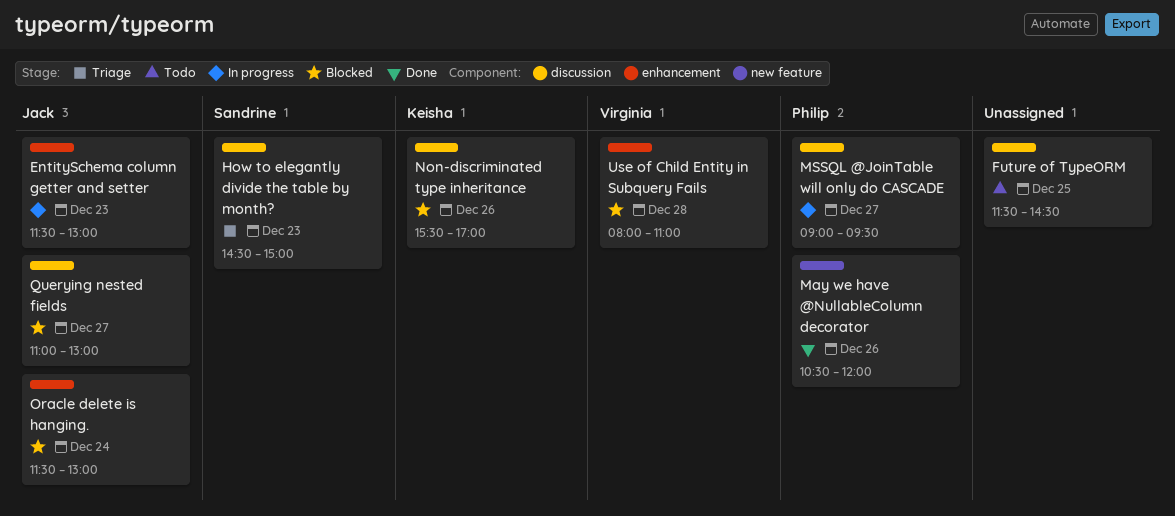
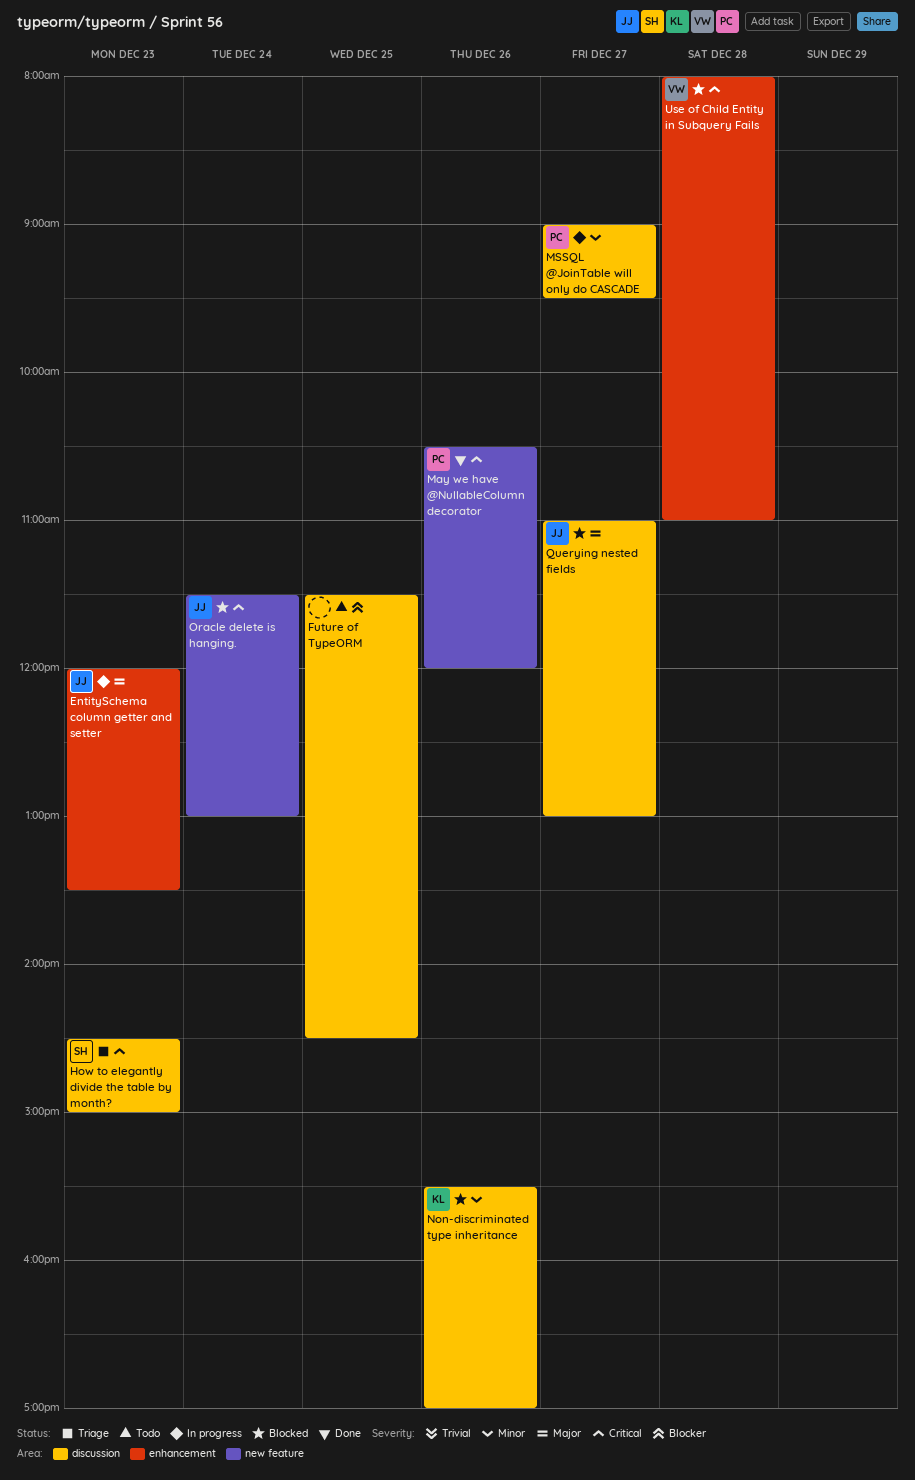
EntitySchema column getter and setter, begins: 11:30 -> 12:00
EntitySchema column getter and setter, ends: 13:00 -> 13:30
Oracle delete is hanging., label: enhancement -> new feature

